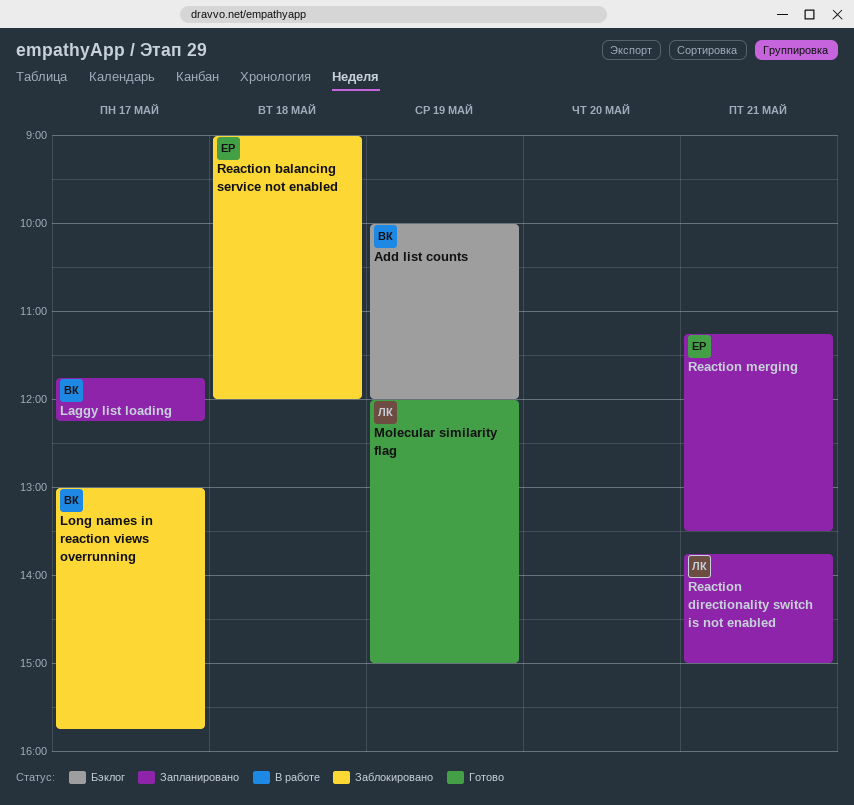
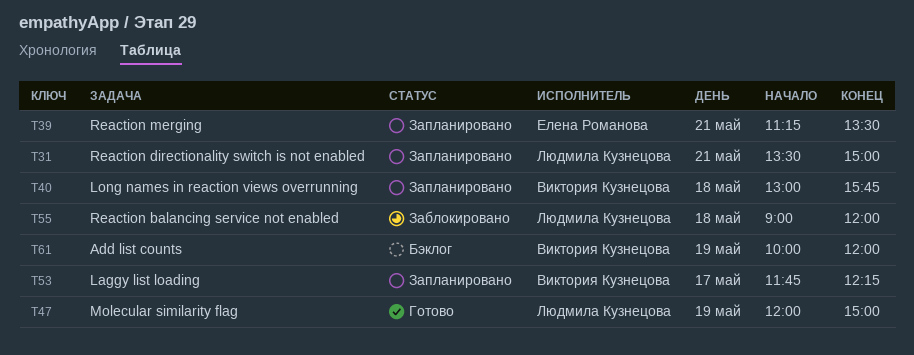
Long names in reaction views overrunning, status: Заблокировано -> Запланировано
Long names in reaction views overrunning, day: May 17 -> May 18
Reaction balancing service not enabled, owner: Елена Романова -> Людмила Кузнецова
Reaction directionality switch is not enabled, begins: 13:45 -> 13:30

